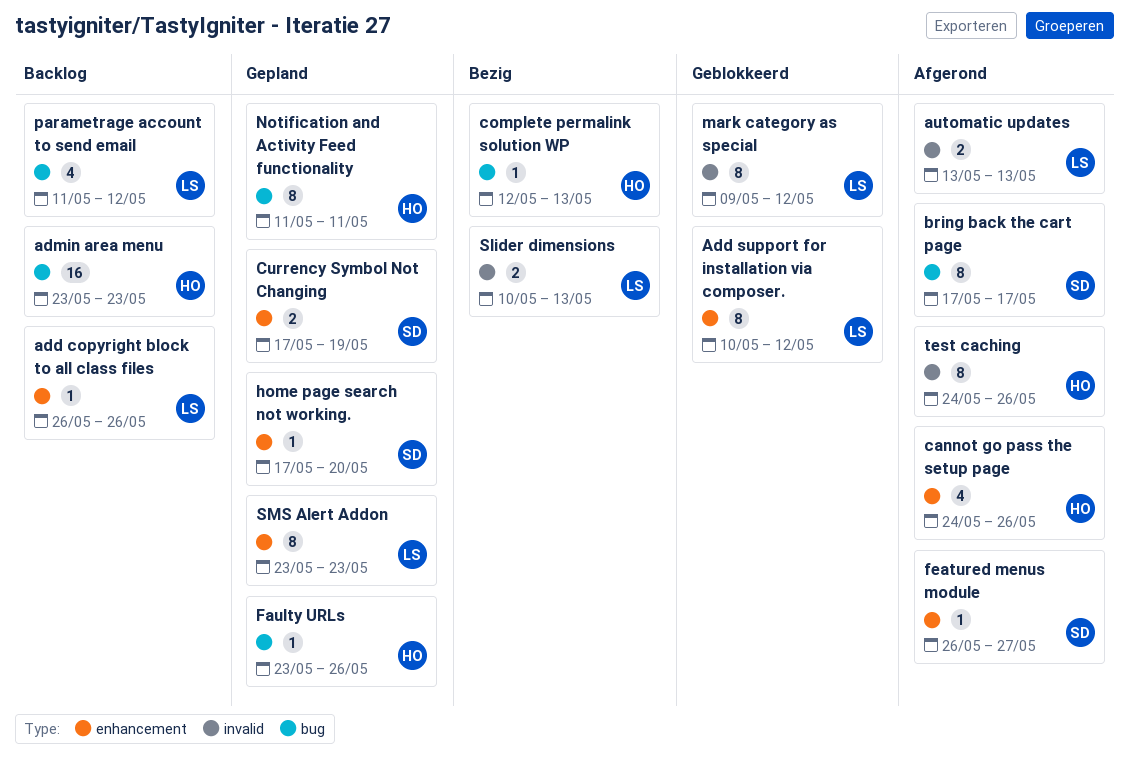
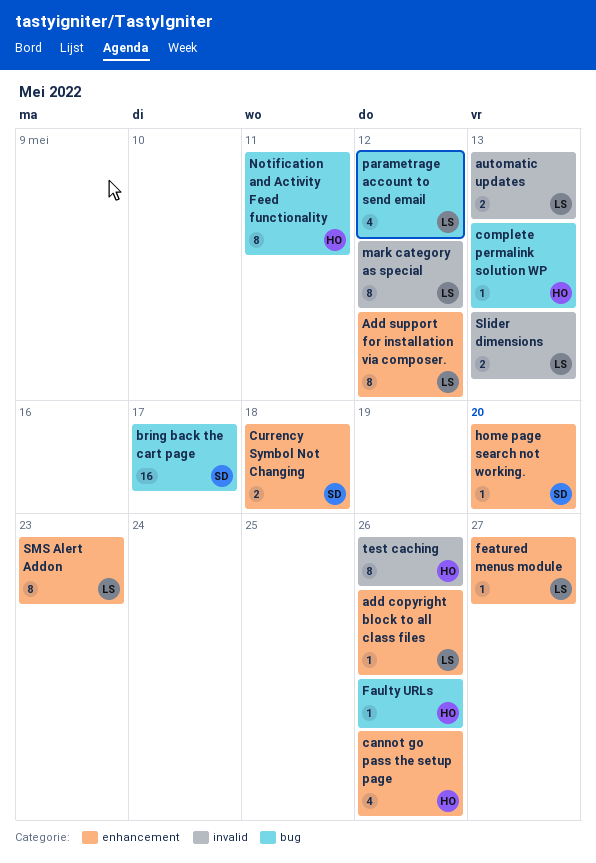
admin area menu: present -> none
bring back the cart page, estimate: 8 -> 16
Currency Symbol Not Changing, due: May 19 -> May 18
featured menus module, owner: SD -> LS

